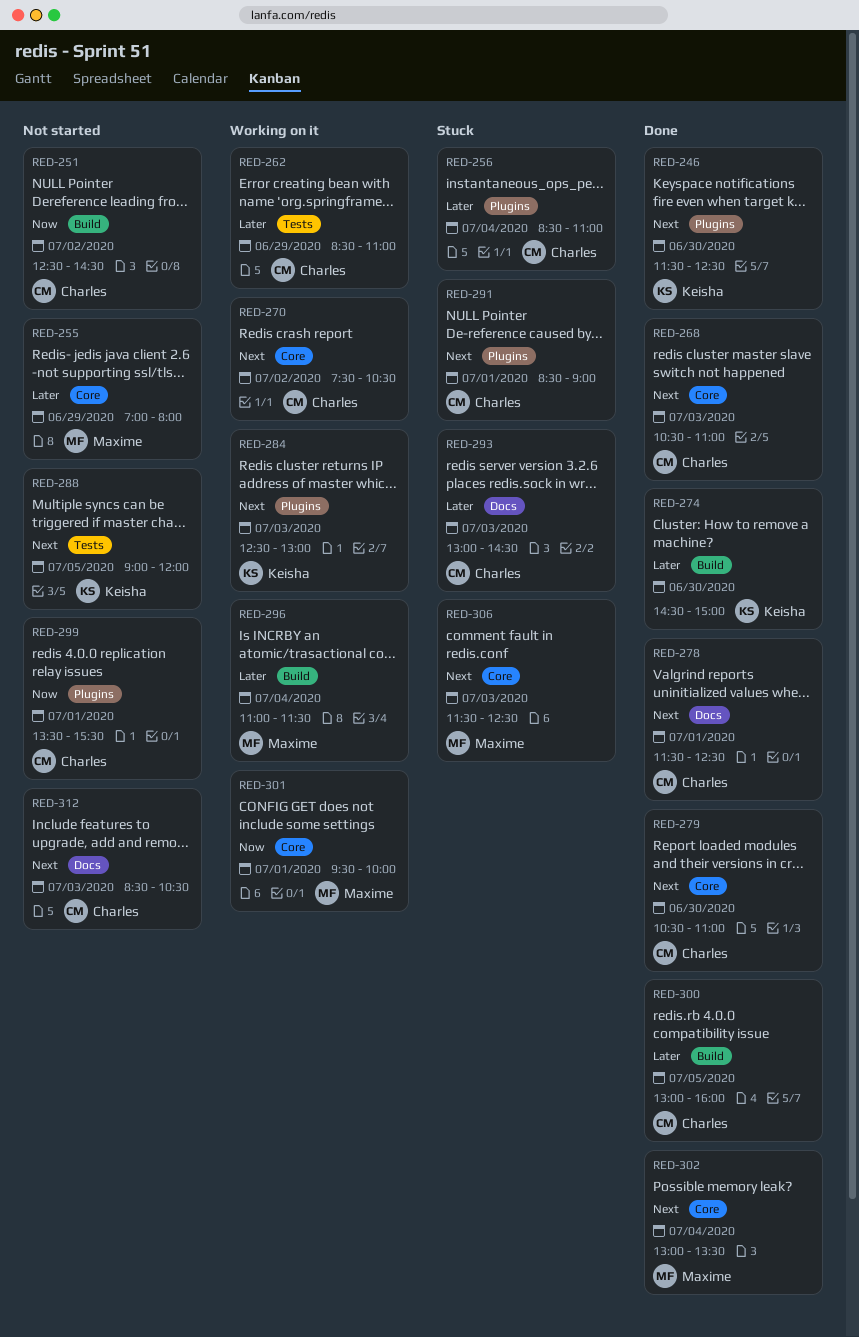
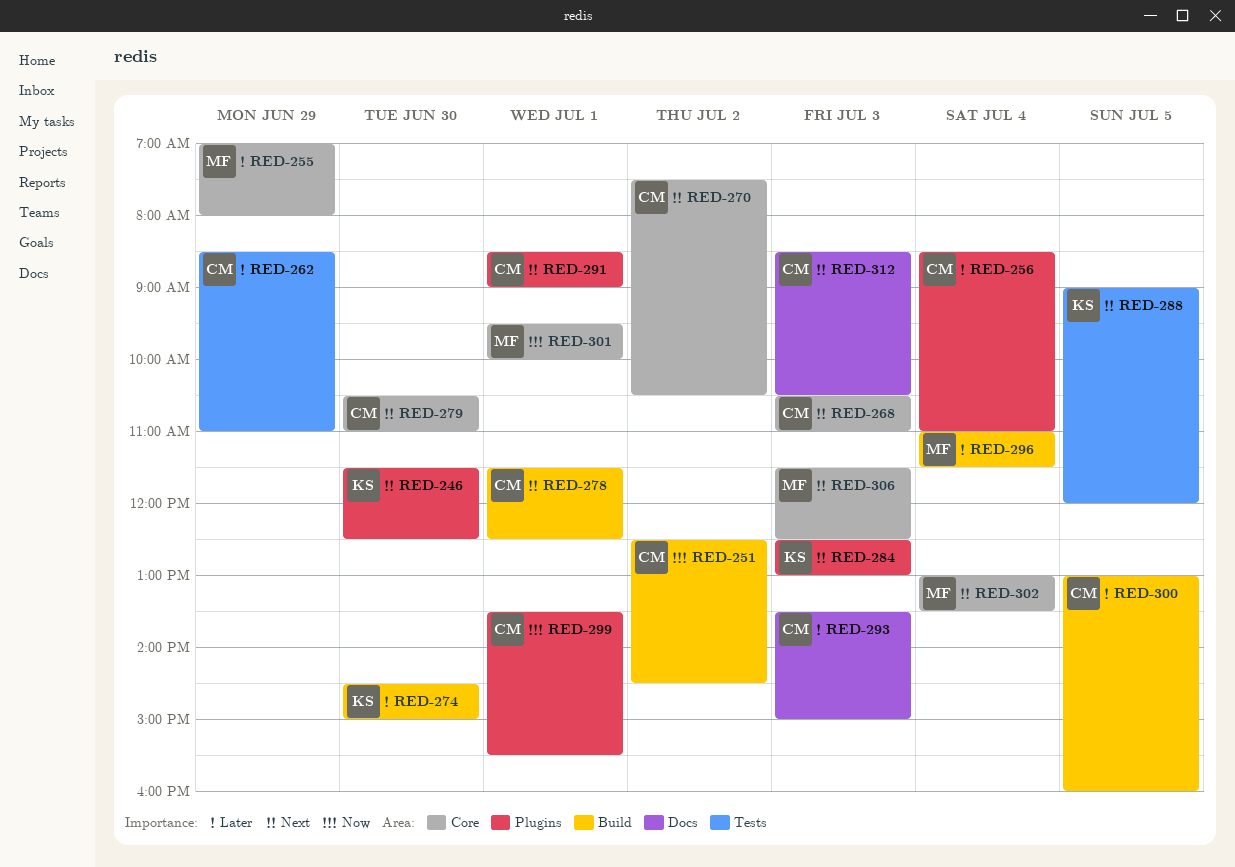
RED-278, label: Docs -> Build
RED-293, begins: 13:00 -> 13:30
RED-293, ends: 14:30 -> 15:00

